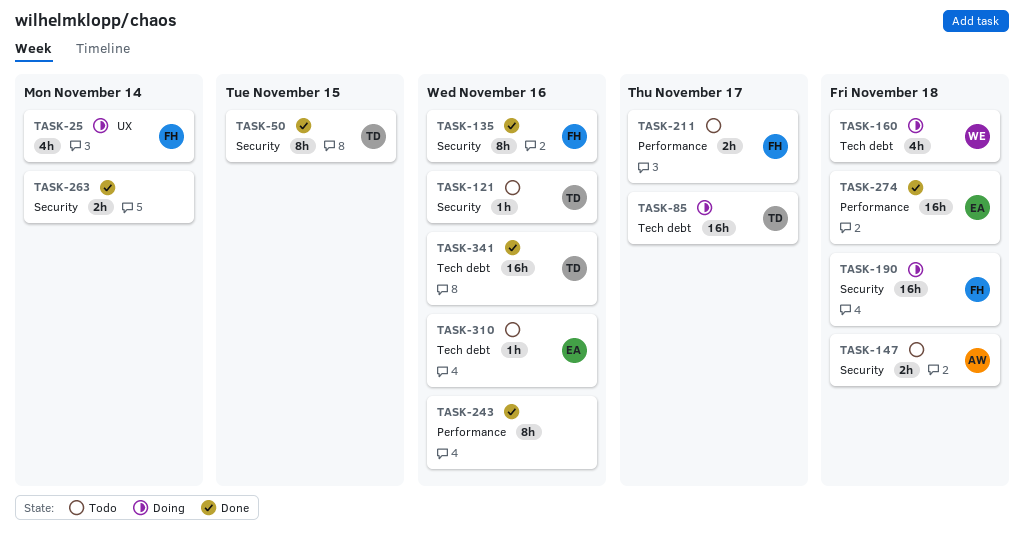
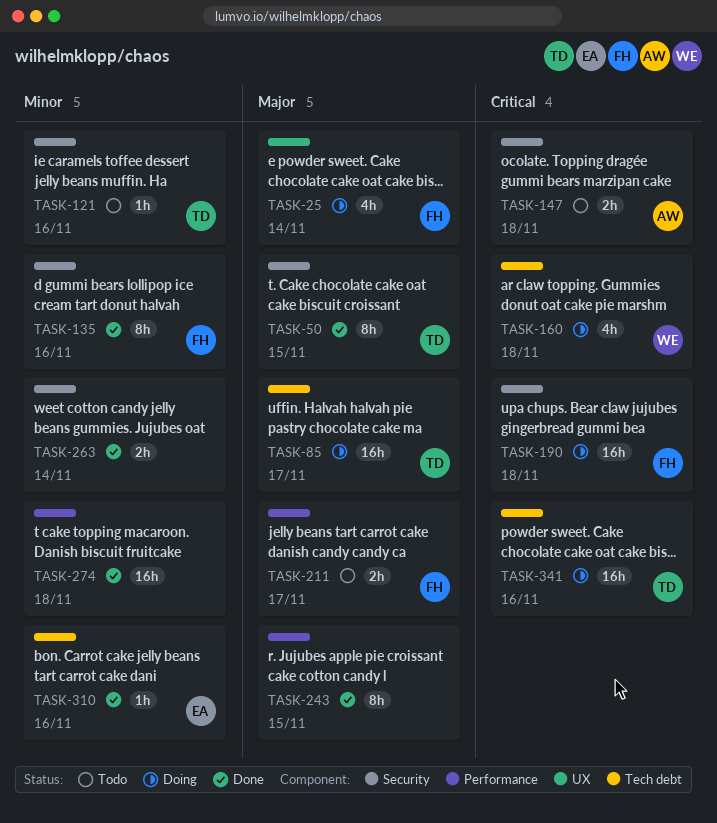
TASK-243, due: Nov 16 -> Nov 15
TASK-274, owner: EA -> none
TASK-310, status: Todo -> Done
TASK-341, status: Done -> Doing

